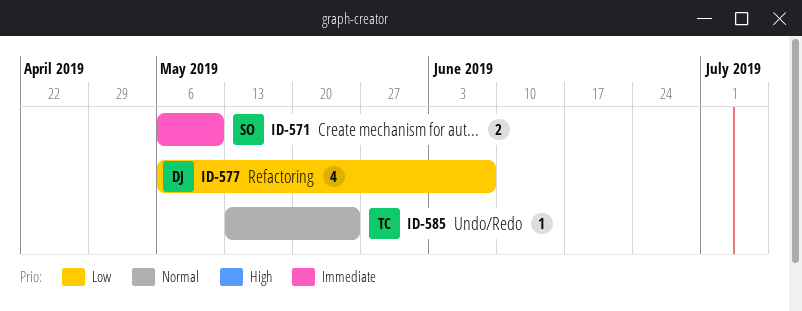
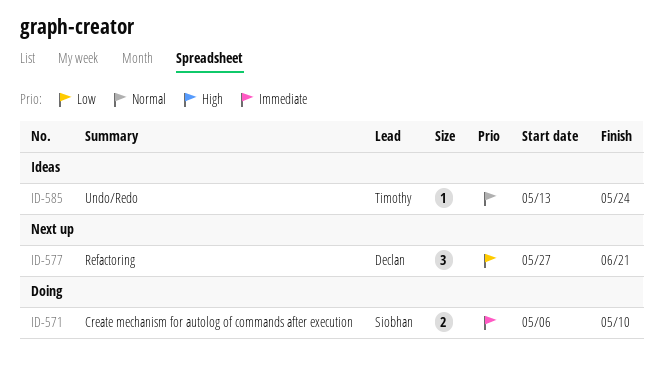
ID-577, estimate: 4 -> 3
ID-577, start: May 6 -> May 27
ID-577, due: Jun 7 -> Jun 21

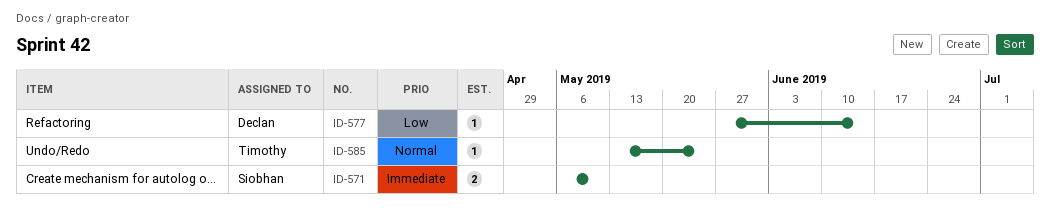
ID-577, estimate: 3 -> 1
ID-577, due: Jun 21 -> Jun 14

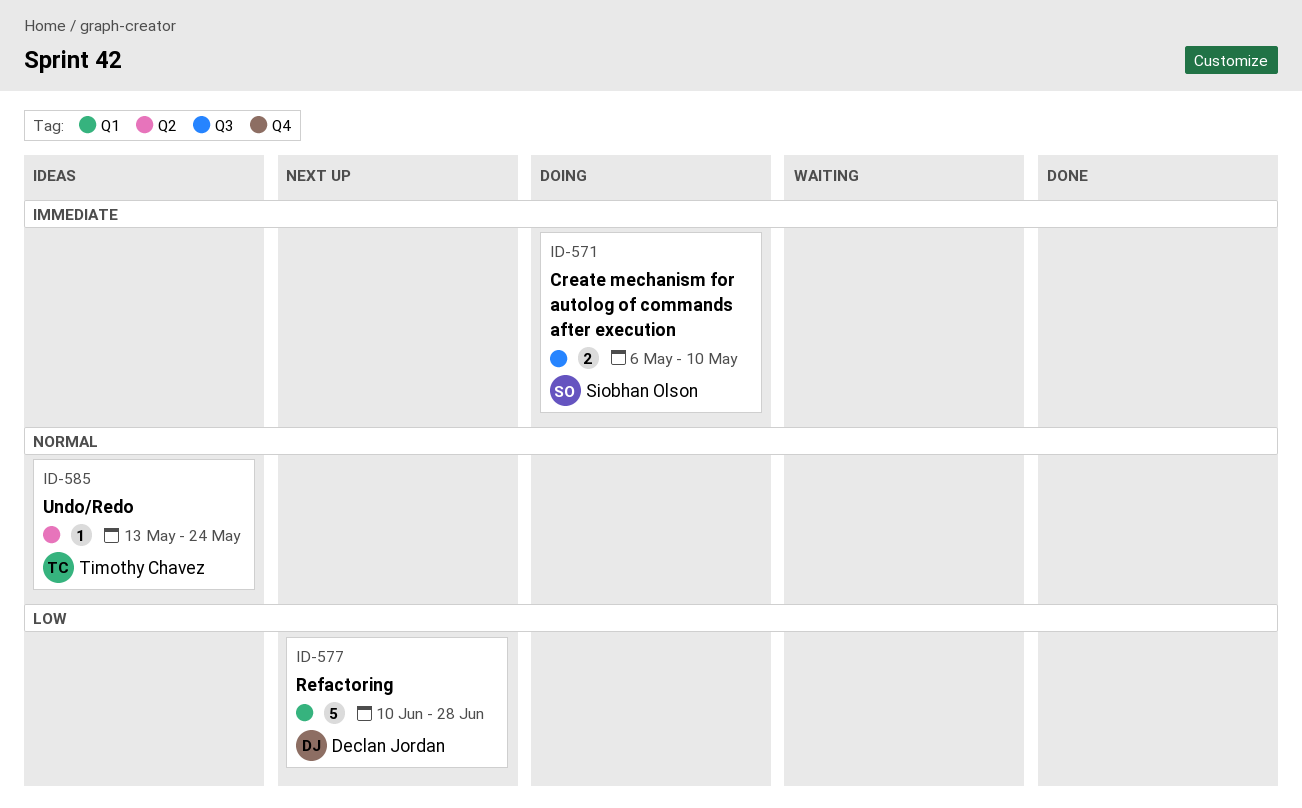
ID-577, estimate: 1 -> 5
ID-577, start: May 27 -> Jun 10
ID-577, due: Jun 14 -> Jun 28

